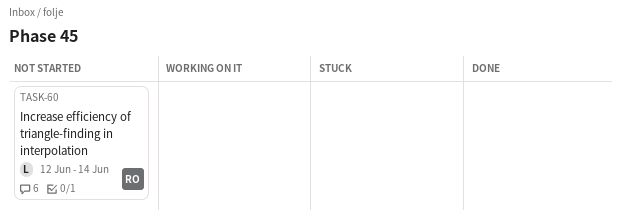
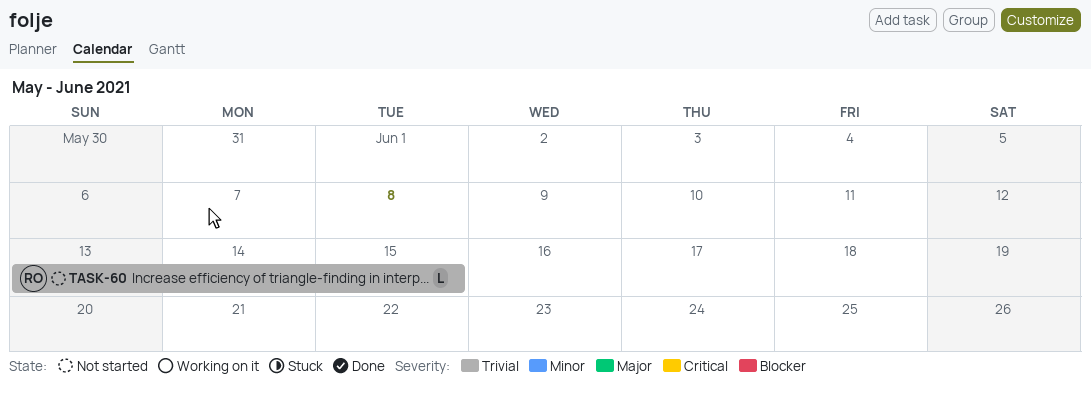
TASK-60, start: Jun 12 -> Jun 13
TASK-60, due: Jun 14 -> Jun 15

